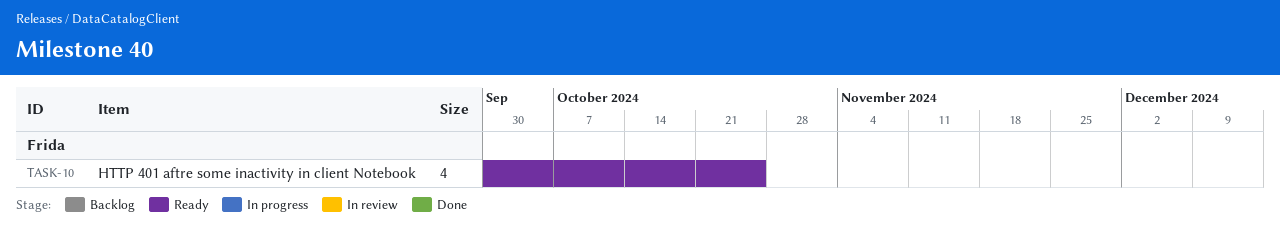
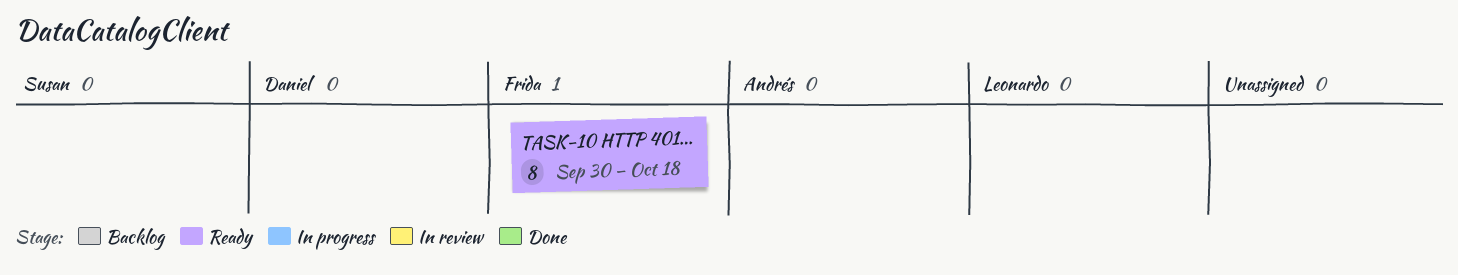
TASK-10, estimate: 4 -> 8
TASK-10, due: Oct 25 -> Oct 18

